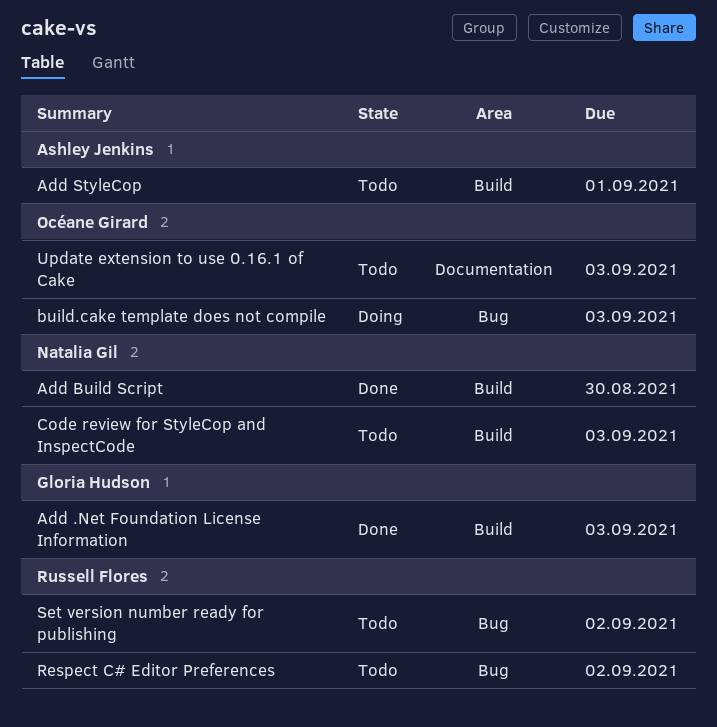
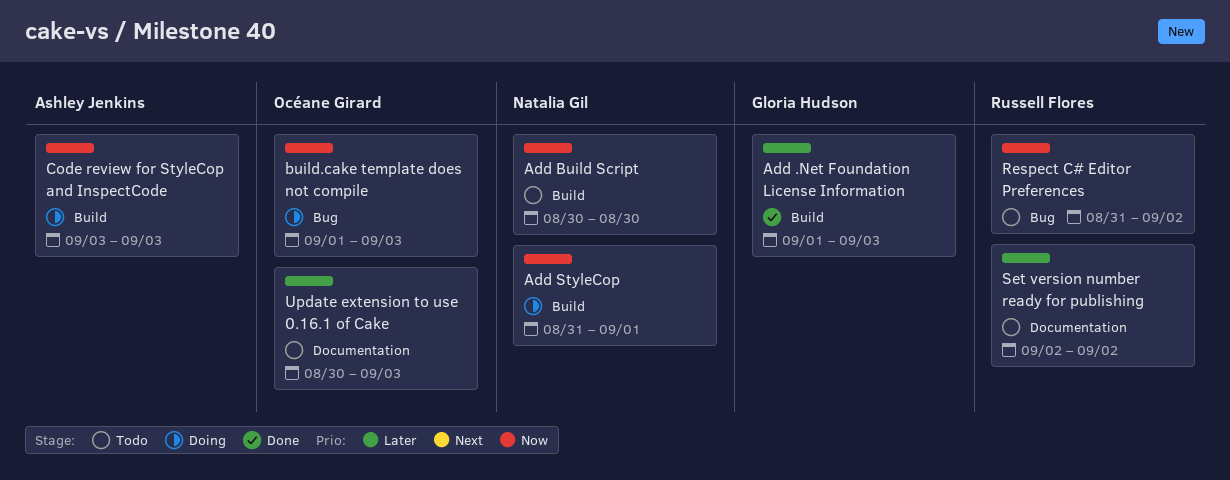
Add Build Script, status: Done -> Todo
Add StyleCop, status: Todo -> Doing
Add StyleCop, owner: Ashley Jenkins -> Natalia Gil
Code review for StyleCop and InspectCode, status: Todo -> Doing
Code review for StyleCop and InspectCode, owner: Natalia Gil -> Ashley Jenkins
Set version number ready for publishing, label: Bug -> Documentation

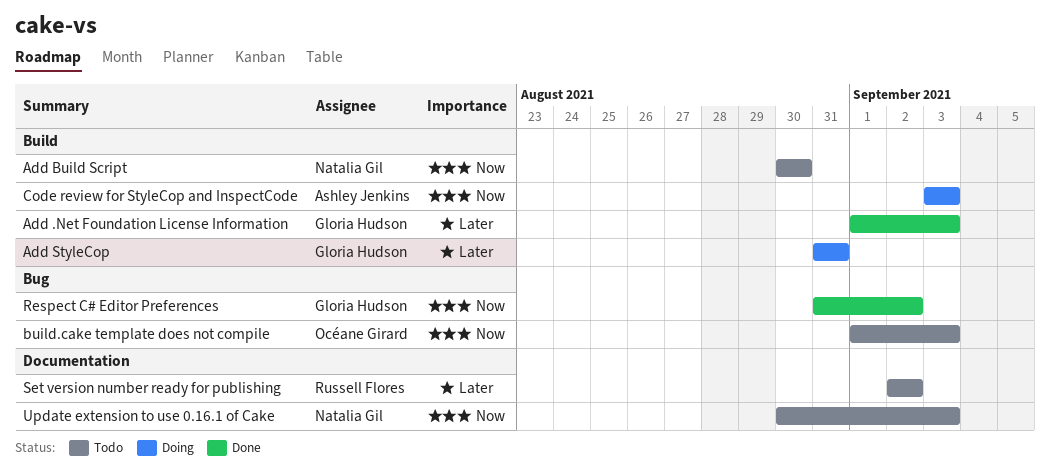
Add StyleCop, owner: Natalia Gil -> Gloria Hudson
Add StyleCop, priority: Now -> Later
Add StyleCop, due: Sep 1 -> Aug 31
build.cake template does not compile, status: Doing -> Todo
Respect C# Editor Preferences, status: Todo -> Done
Respect C# Editor Preferences, owner: Russell Flores -> Gloria Hudson
Update extension to use 0.16.1 of Cake, owner: Océane Girard -> Natalia Gil
Update extension to use 0.16.1 of Cake, priority: Later -> Now

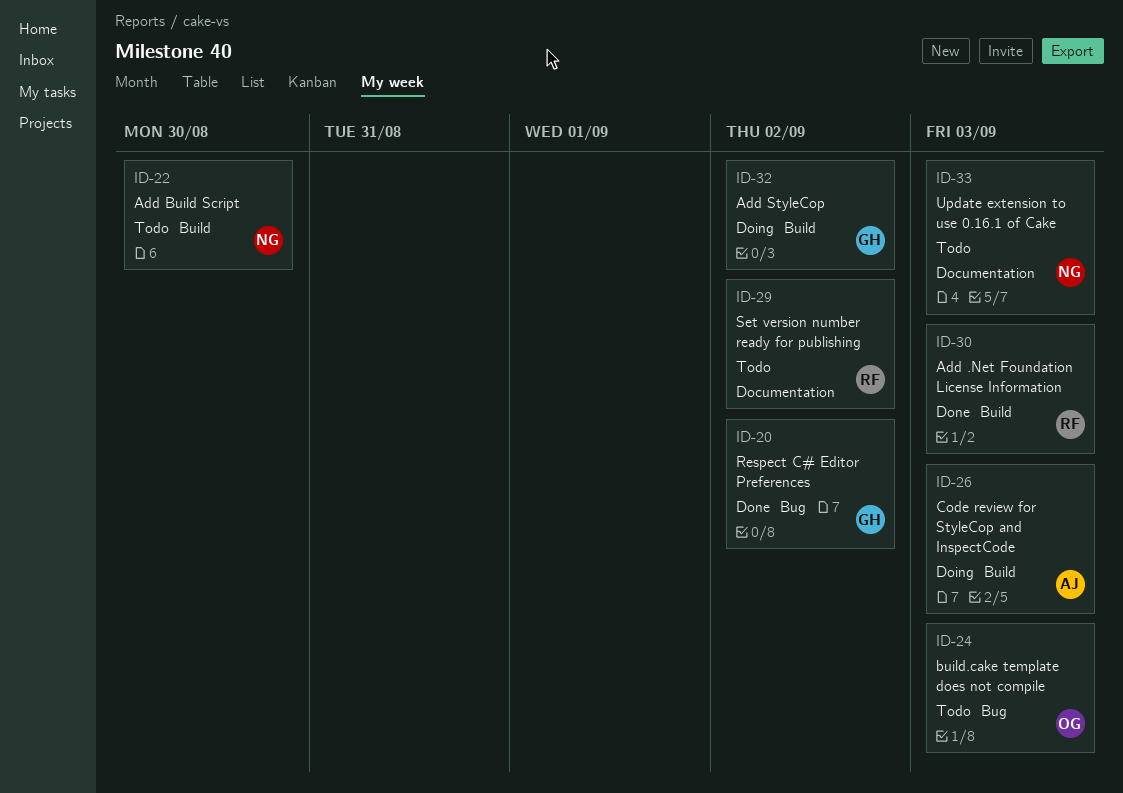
Add .Net Foundation License Information, owner: Gloria Hudson -> Russell Flores
Add StyleCop, due: Aug 31 -> Sep 2

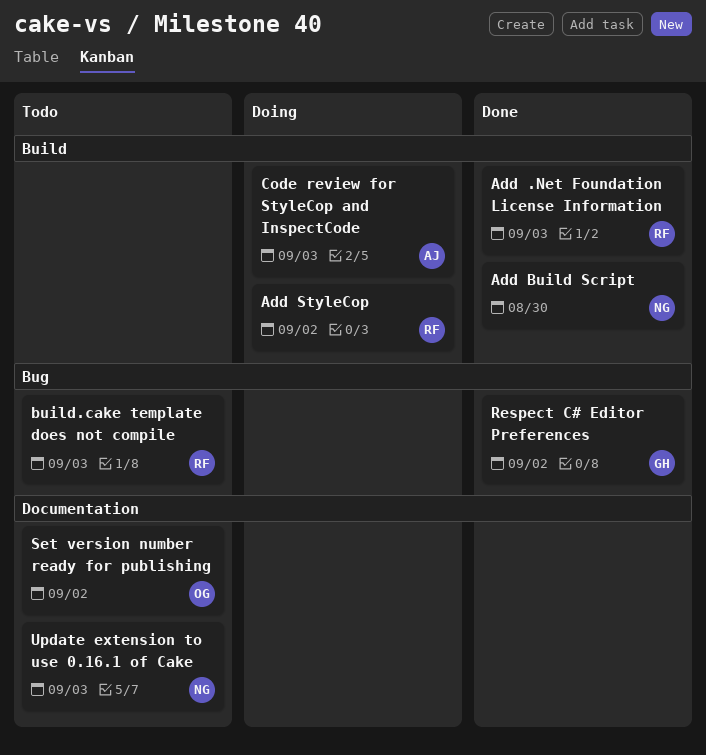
Add Build Script, status: Todo -> Done
Add StyleCop, owner: GH -> RF
build.cake template does not compile, owner: OG -> RF
Set version number ready for publishing, owner: RF -> OG

